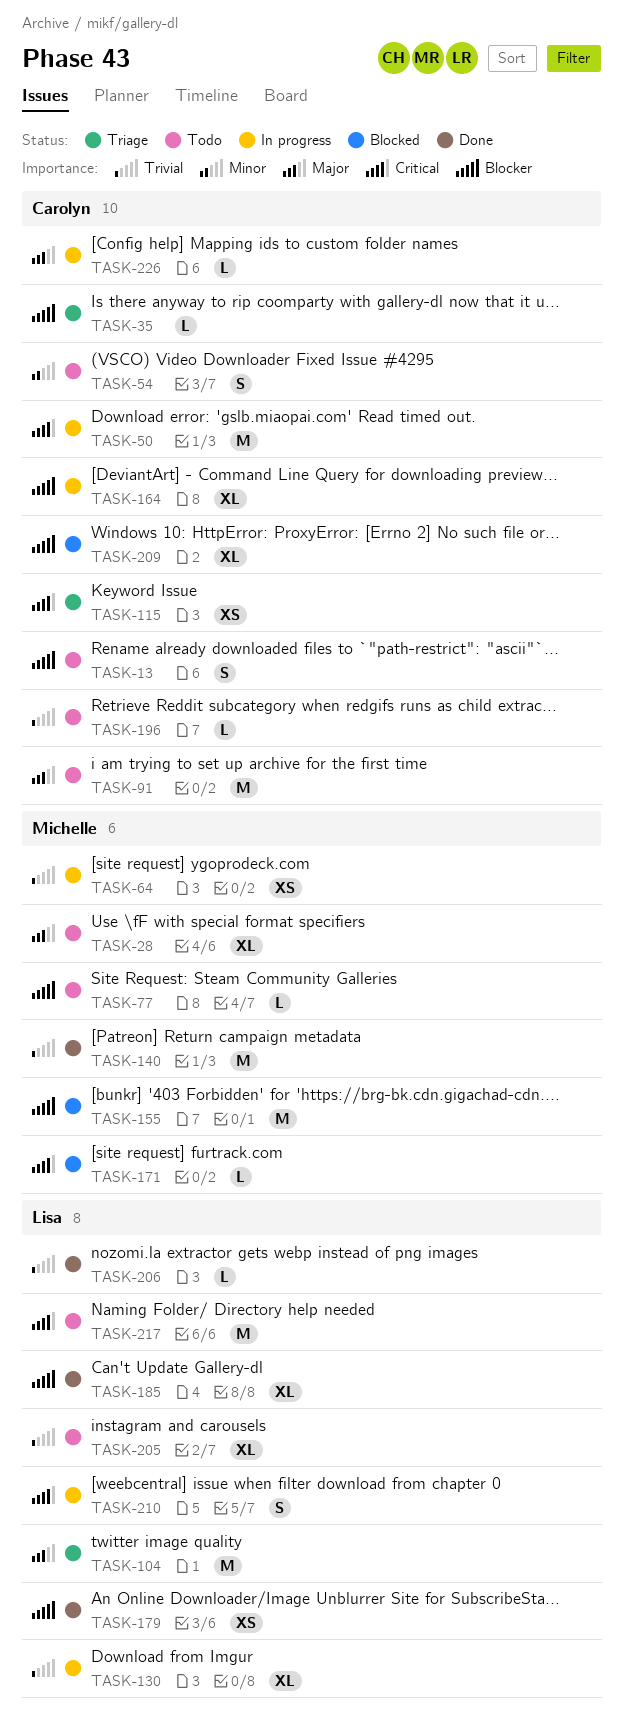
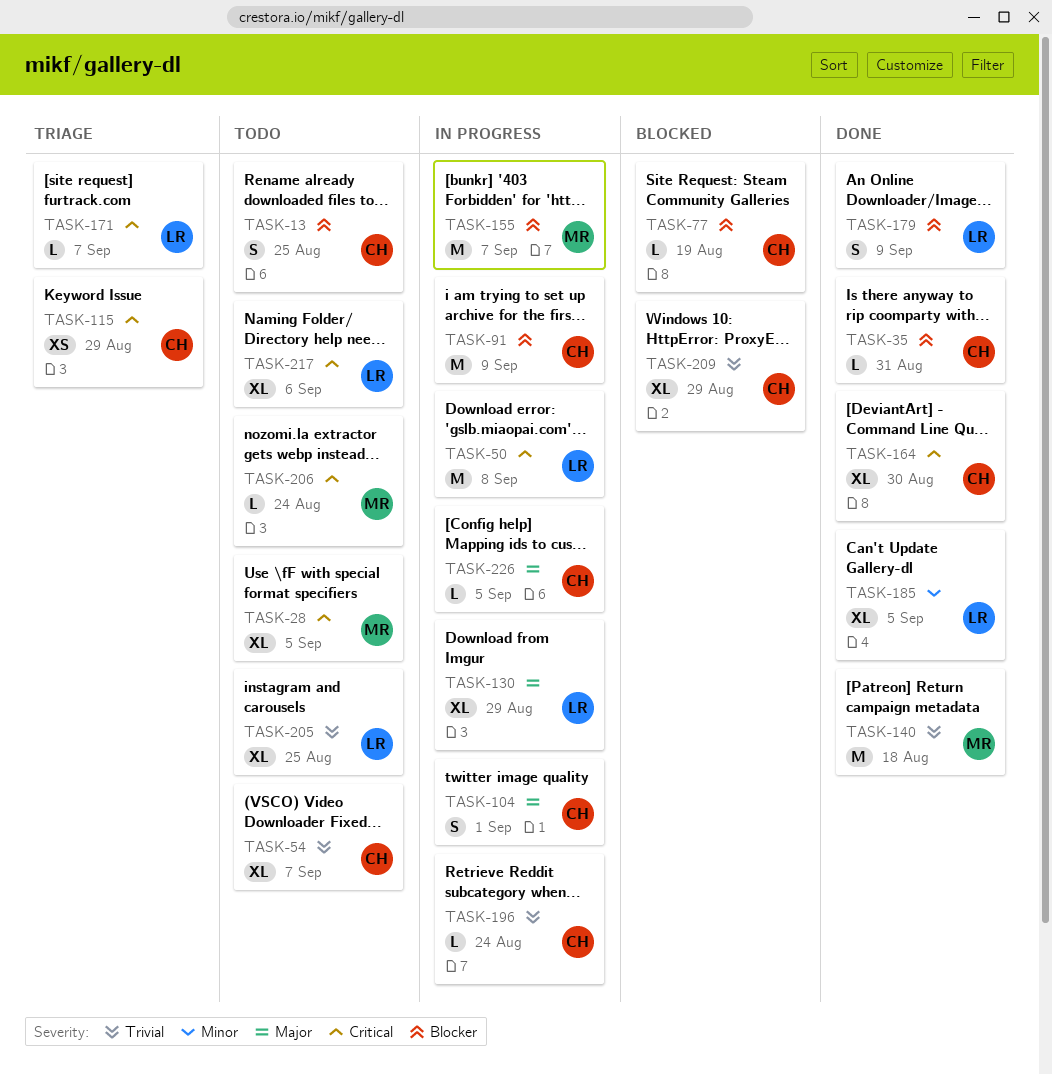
TASK-28, priority: Major -> Critical
TASK-35, status: Triage -> Done
TASK-50, owner: Carolyn -> Lisa
TASK-54, priority: Minor -> Trivial
TASK-54, estimate: S -> XL
TASK-64: present -> none
TASK-77, status: Todo -> Blocked
TASK-77, owner: Michelle -> Carolyn
TASK-91, status: Todo -> In progress
TASK-91, priority: Major -> Blocker
TASK-104, status: Triage -> In progress
TASK-104, owner: Lisa -> Carolyn
TASK-104, estimate: M -> S
TASK-130, priority: Trivial -> Major
TASK-155, status: Blocked -> In progress
TASK-164, status: In progress -> Done
TASK-164, priority: Blocker -> Critical
TASK-171, status: Blocked -> Triage
TASK-171, owner: Michelle -> Lisa
TASK-179, estimate: XS -> S
TASK-185, priority: Blocker -> Minor
TASK-196, status: Todo -> In progress
TASK-206, status: Done -> Todo
TASK-206, owner: Lisa -> Michelle
TASK-206, priority: Trivial -> Critical
TASK-209, priority: Blocker -> Trivial
TASK-210: present -> none
TASK-217, estimate: M -> XL

